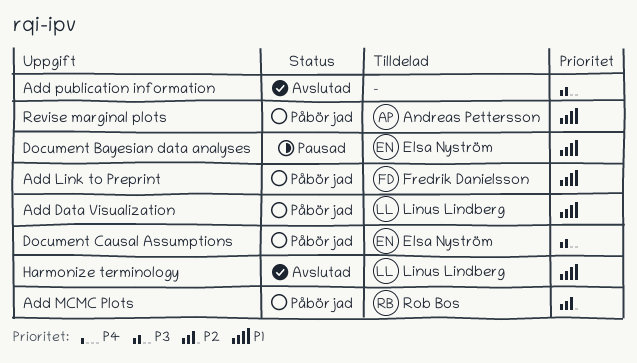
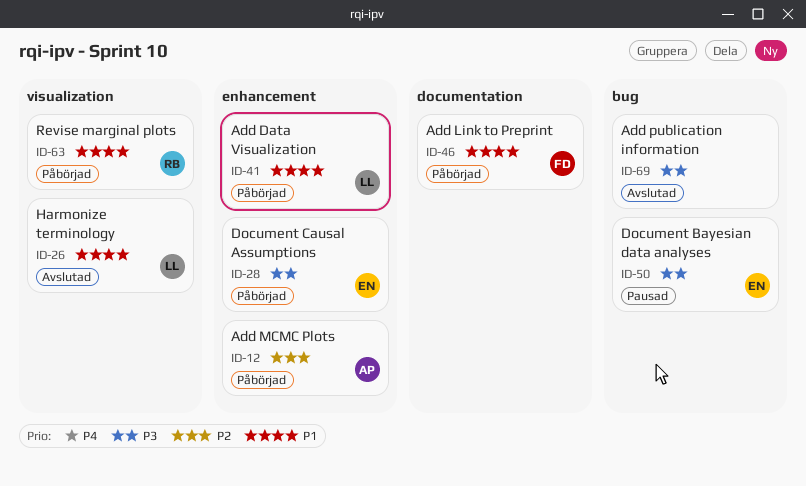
Add MCMC Plots, owner: Rob Bos -> Andreas Pettersson
Document Bayesian data analyses, priority: P1 -> P3
Revise marginal plots, owner: Andreas Pettersson -> Rob Bos

